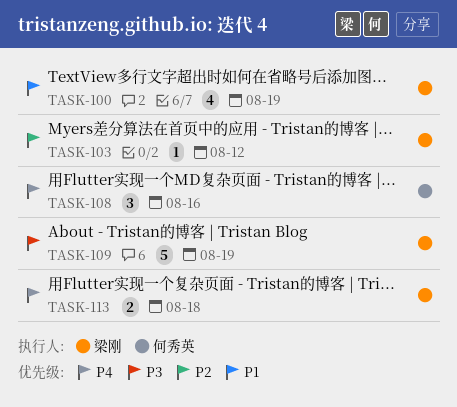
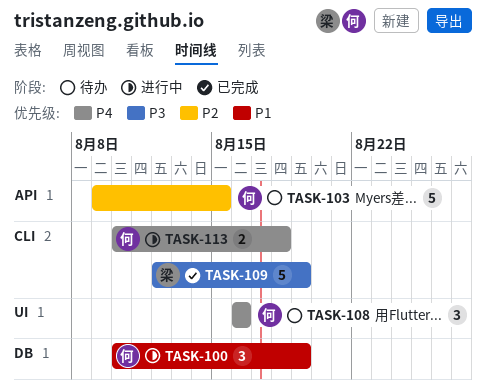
TASK-100, owner: 梁刚 -> 何秀英
TASK-100, estimate: 4 -> 3
TASK-103, owner: 梁刚 -> 何秀英
TASK-103, estimate: 1 -> 5
TASK-103, due: Aug 12 -> Aug 15
TASK-113, owner: 梁刚 -> 何秀英

